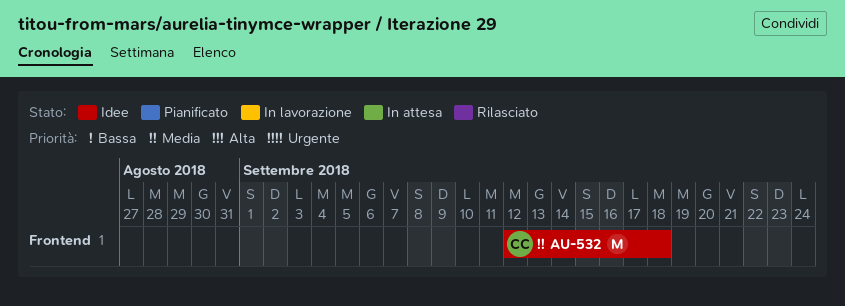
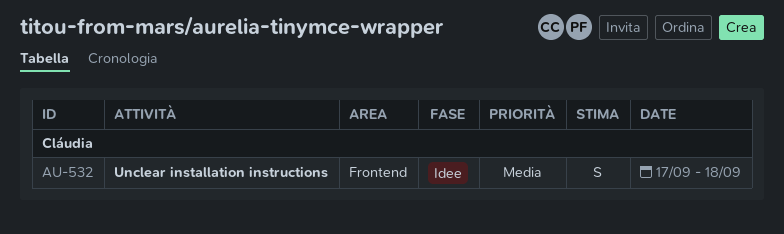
AU-532, estimate: M -> S
AU-532, start: Sep 12 -> Sep 17

